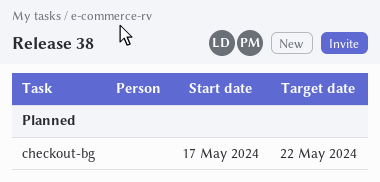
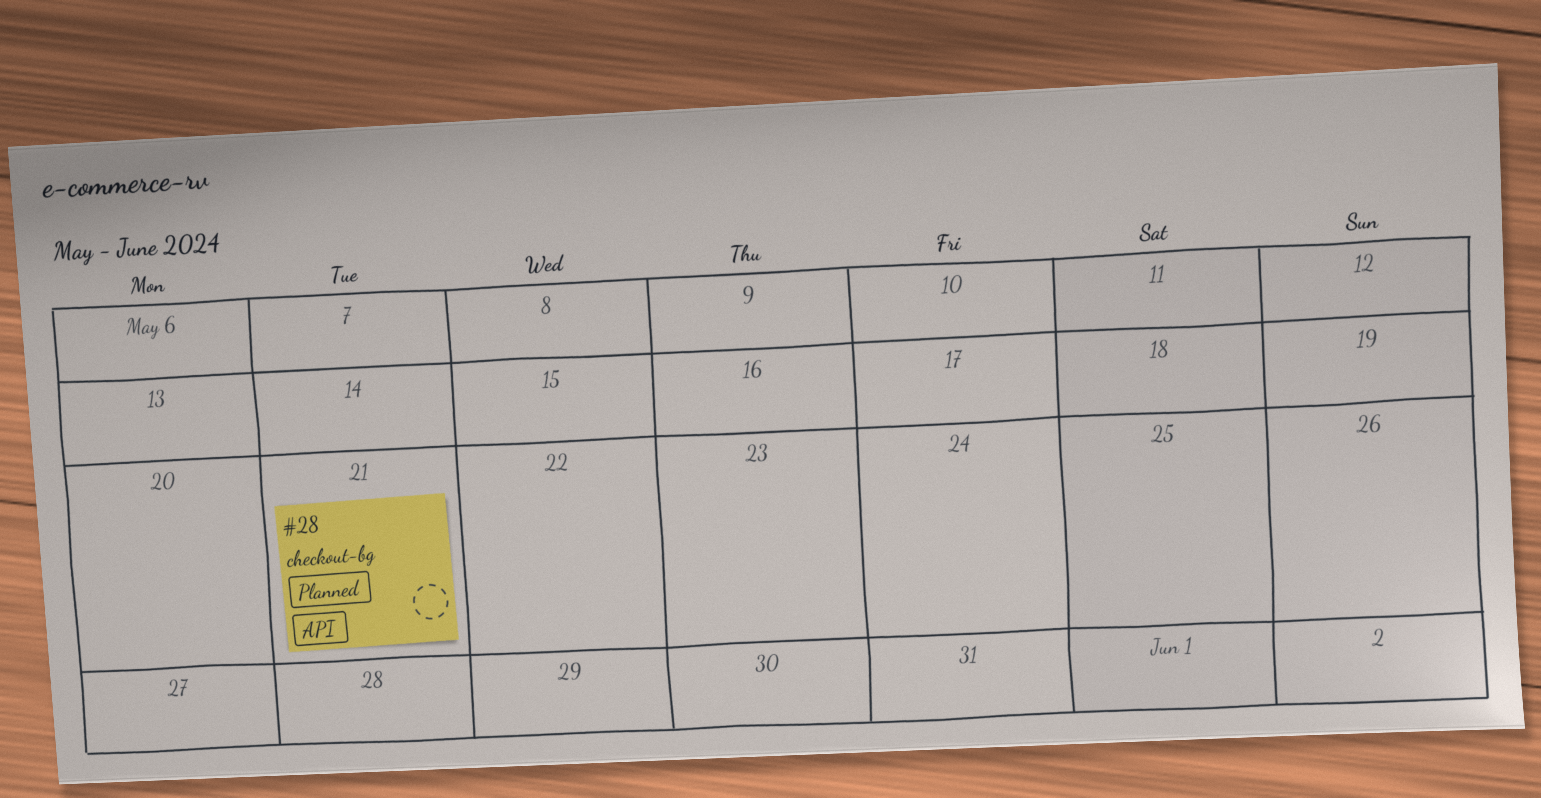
checkout-bg, due: May 22 -> May 21

